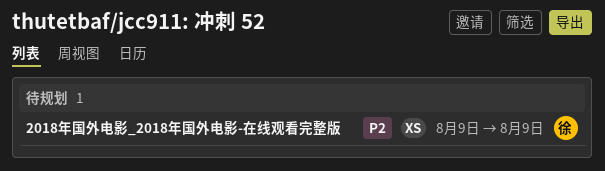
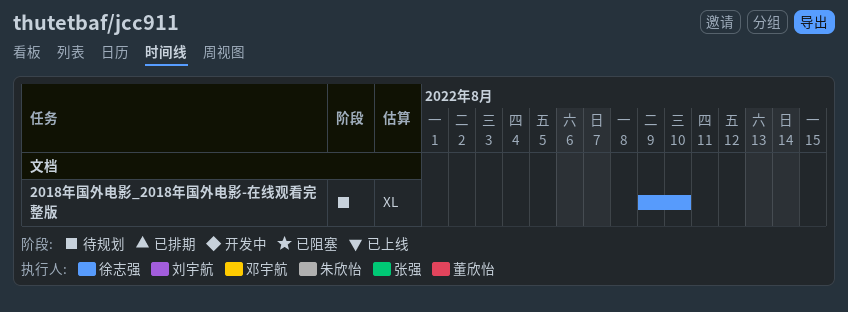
2018年国外电影_2018年国外电影-在线观看完整版, estimate: XS -> XL
2018年国外电影_2018年国外电影-在线观看完整版, due: Aug 9 -> Aug 10

